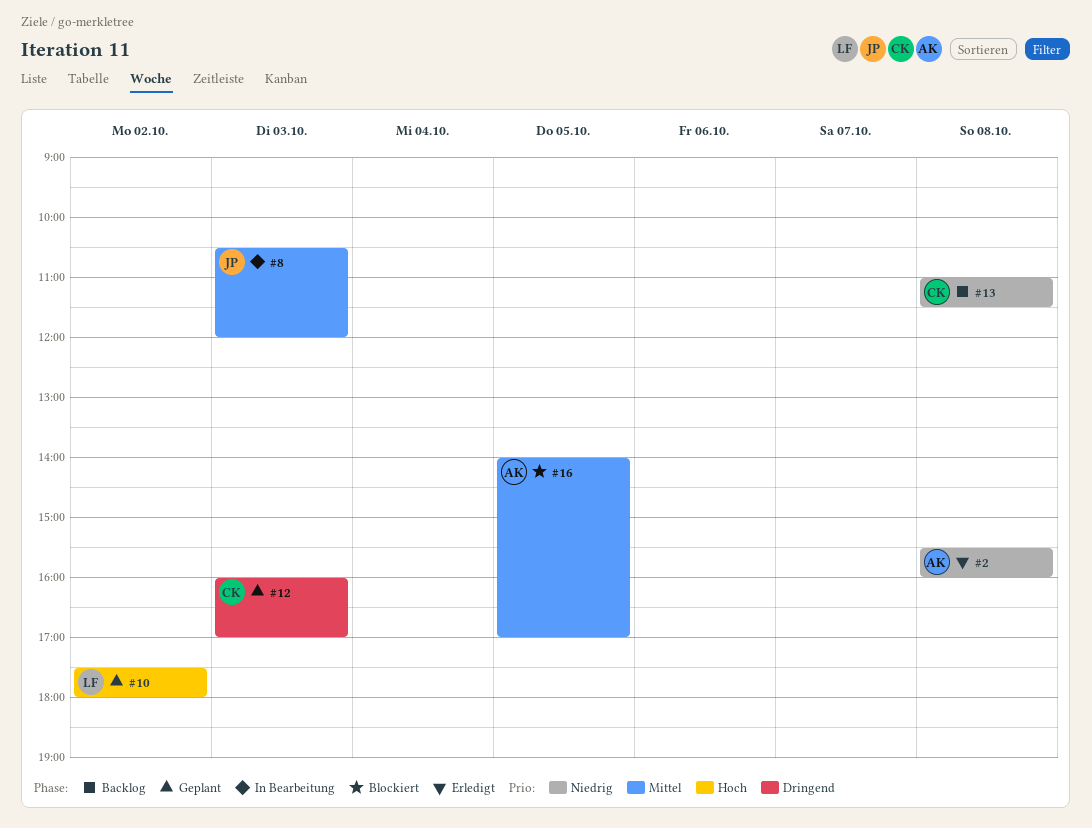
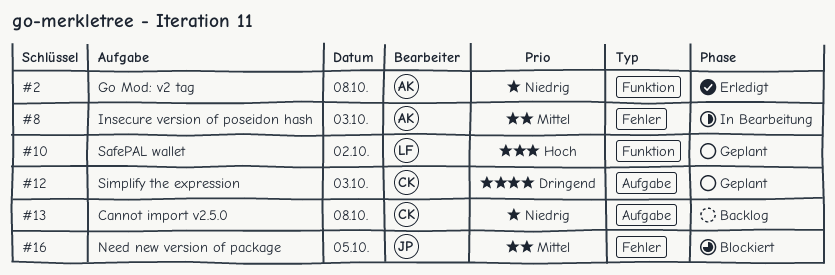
#8, owner: JP -> AK
#16, owner: AK -> JP

